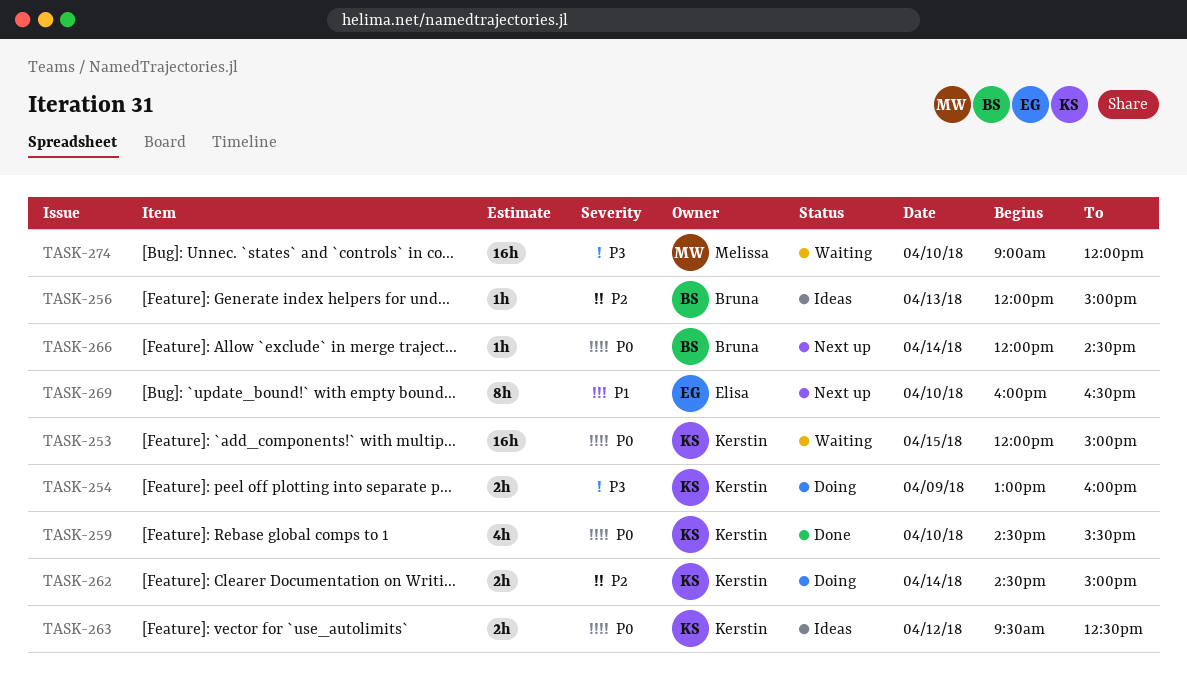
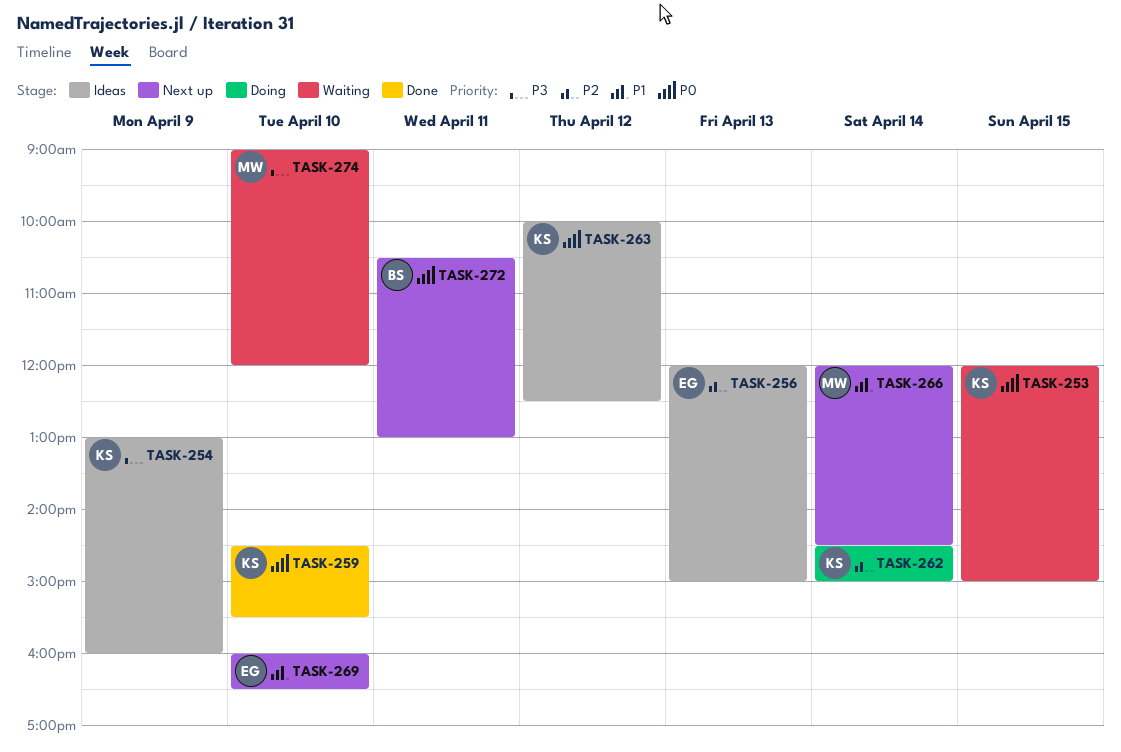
TASK-254, status: Doing -> Ideas
TASK-256, owner: Bruna -> Elisa
TASK-263, begins: 09:30 -> 10:00
TASK-266, owner: Bruna -> Melissa
TASK-266, priority: P0 -> P1
TASK-272: none -> present

